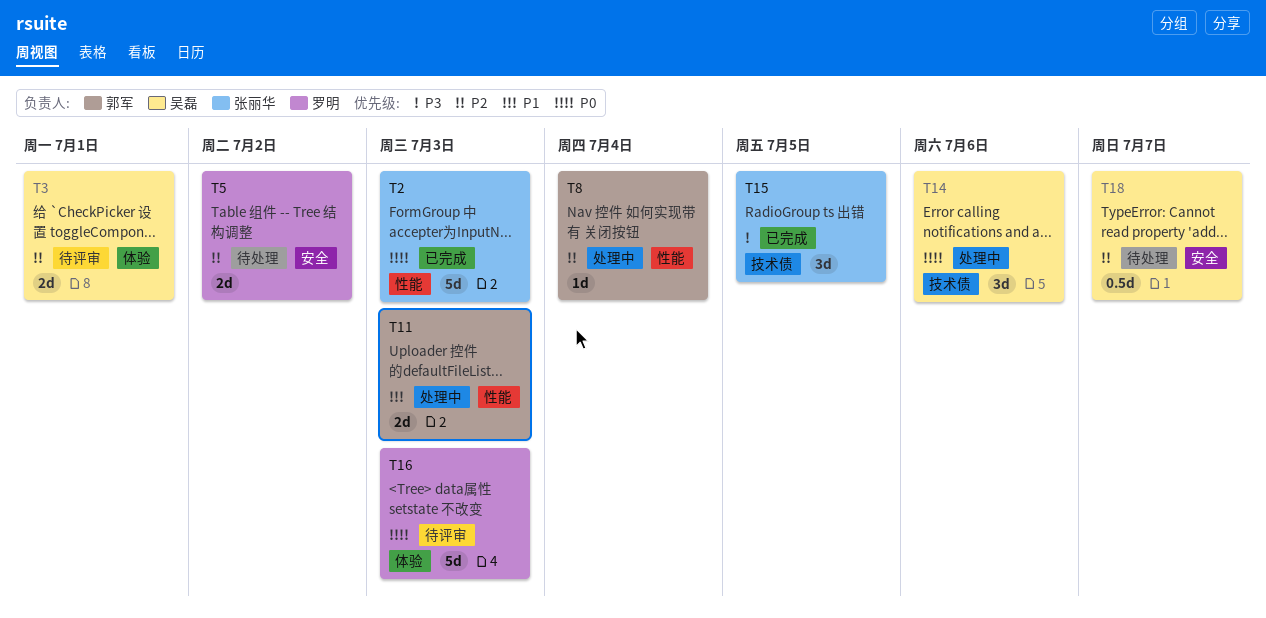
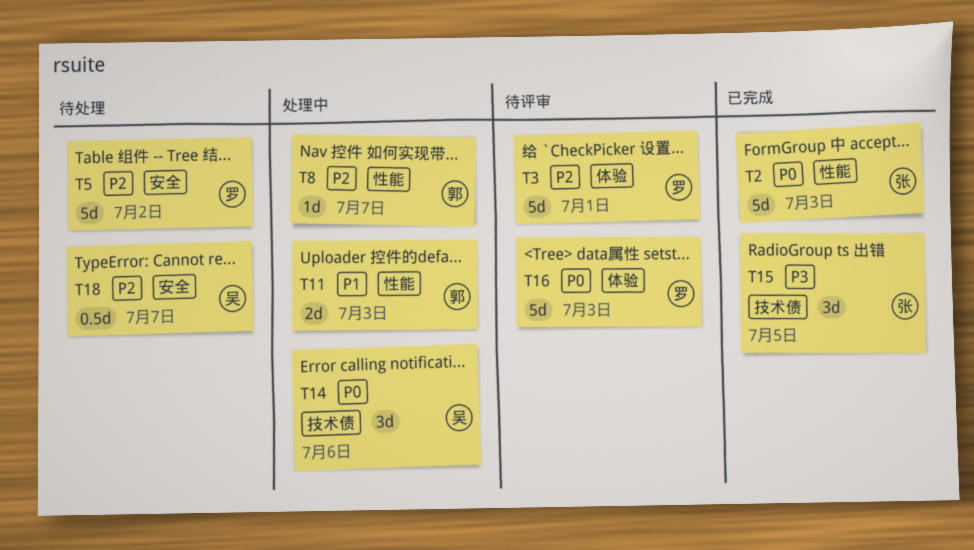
T3, owner: 吴磊 -> 罗明
T3, estimate: 2d -> 5d
T5, estimate: 2d -> 5d
T8, due: Jul 4 -> Jul 7

